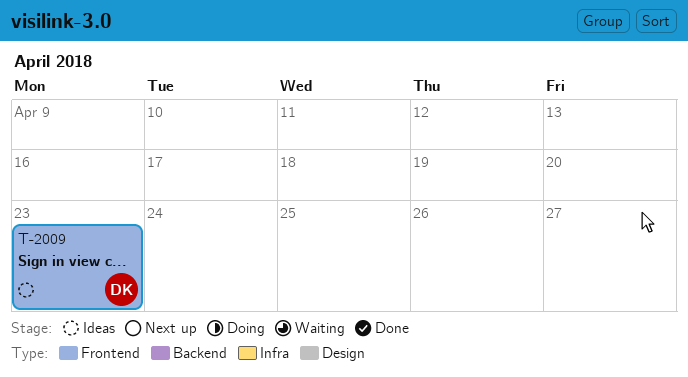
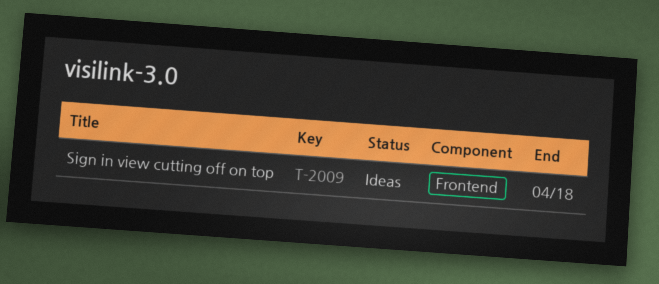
T-2009, due: Apr 23 -> Apr 18

